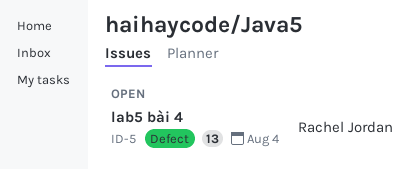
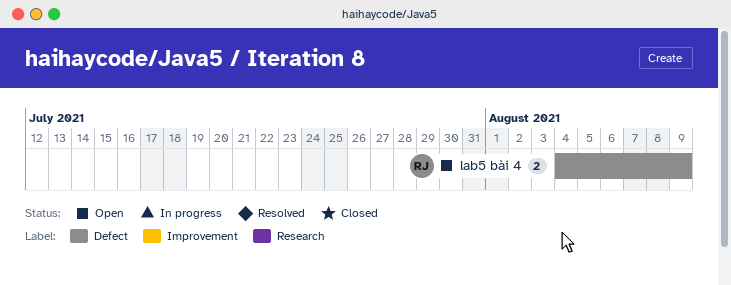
lab5 bài 4, estimate: 13 -> 2
lab5 bài 4, due: Aug 4 -> Aug 9

